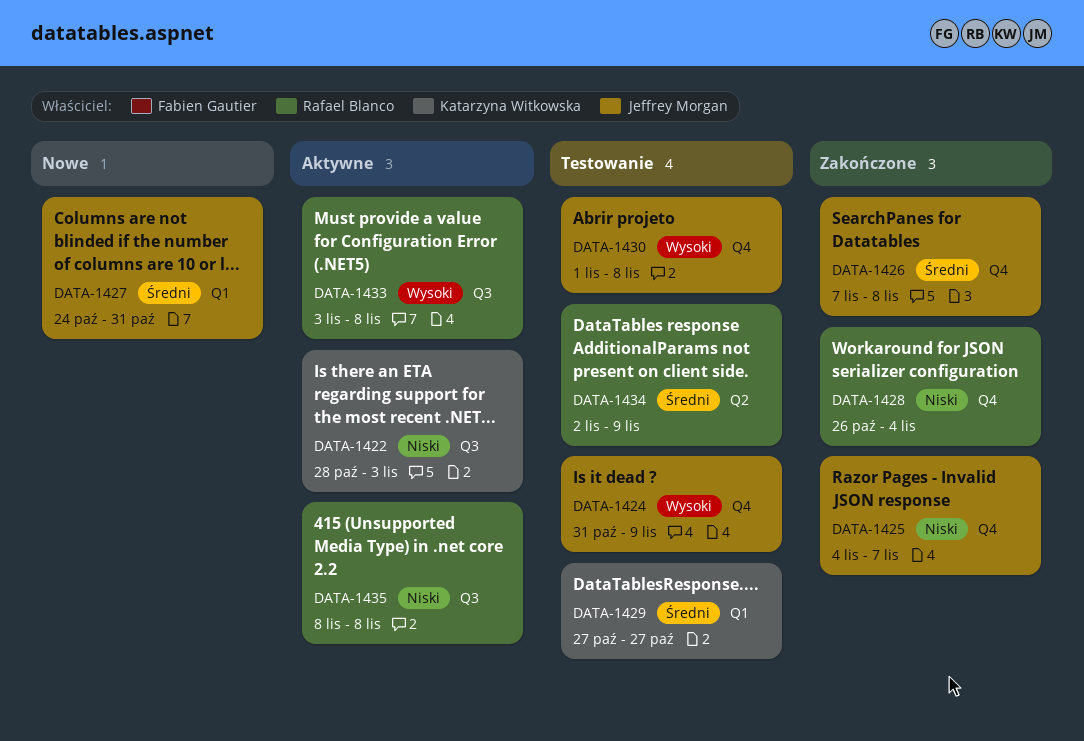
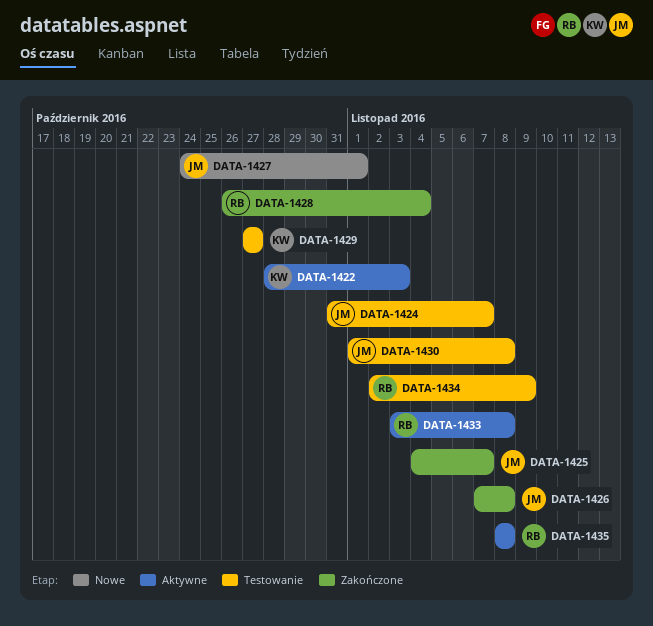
DATA-1424, due: Nov 9 -> Nov 7
DATA-1427, due: Oct 31 -> Nov 1

